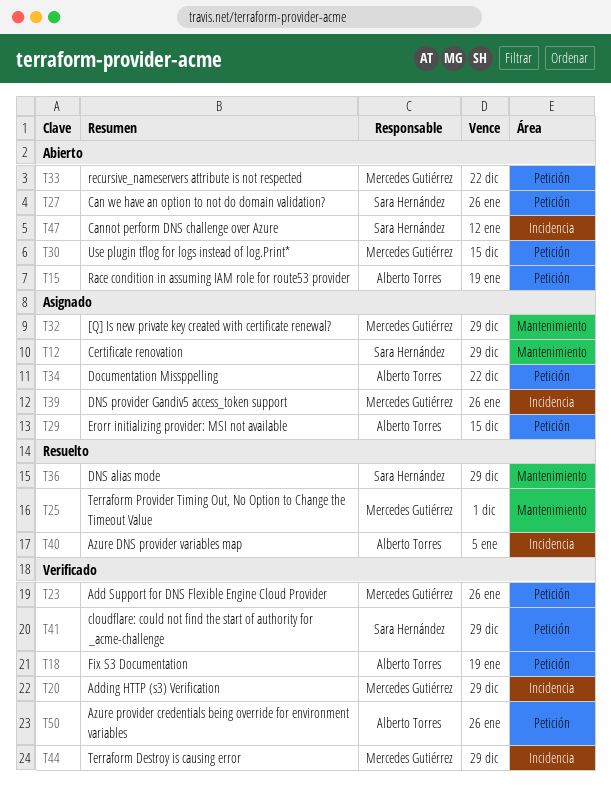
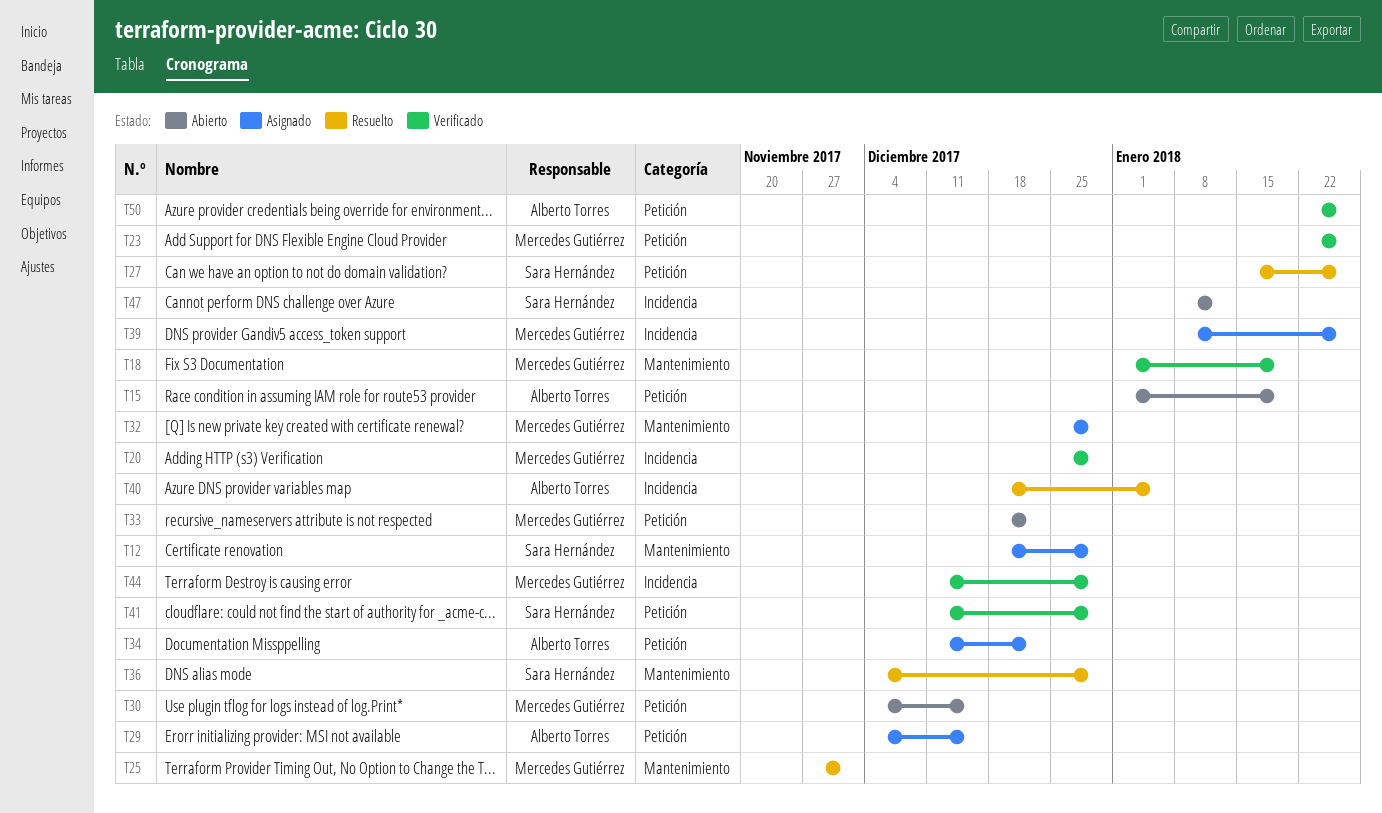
T18, owner: Alberto Torres -> Mercedes Gutiérrez
T18, label: Petición -> Mantenimiento
T27, status: Abierto -> Resuelto

